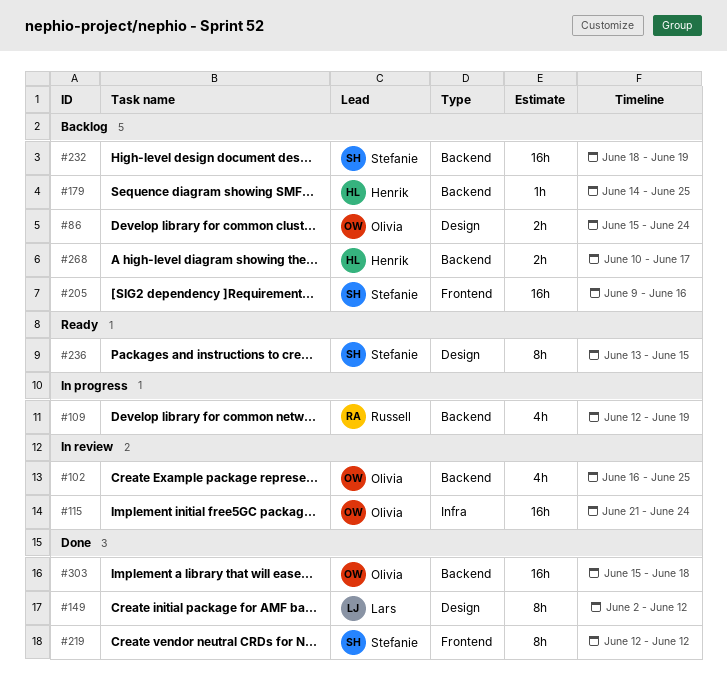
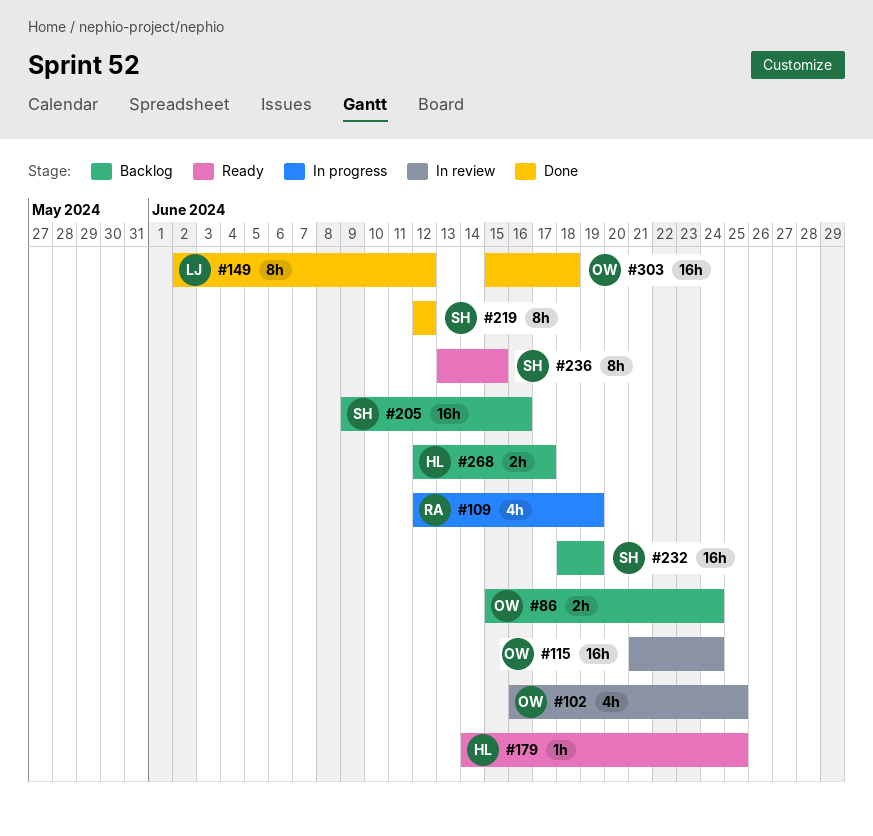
#179, status: Backlog -> Ready
#268, start: Jun 10 -> Jun 12

